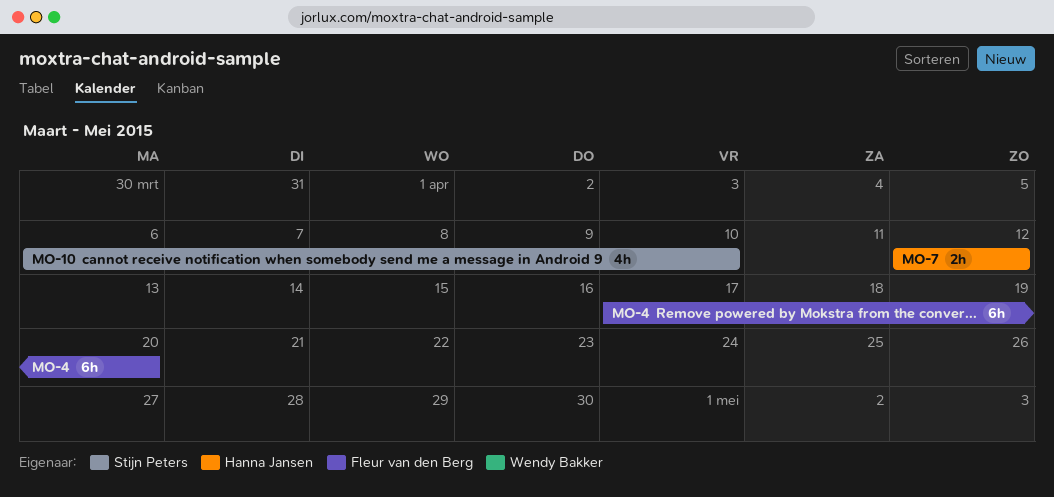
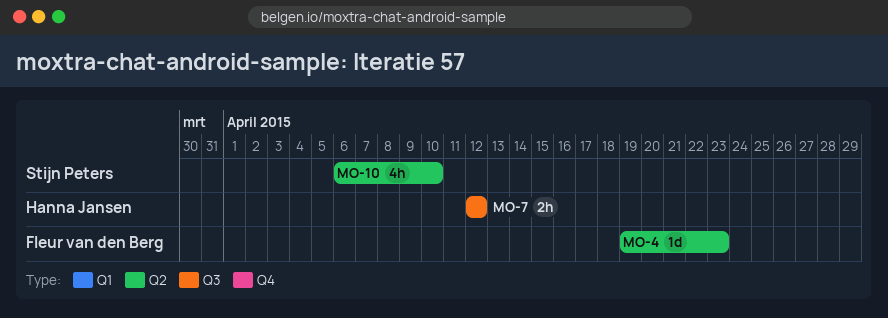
MO-4, estimate: 6h -> 1d
MO-4, start: Apr 17 -> Apr 19
MO-4, due: Apr 20 -> Apr 23

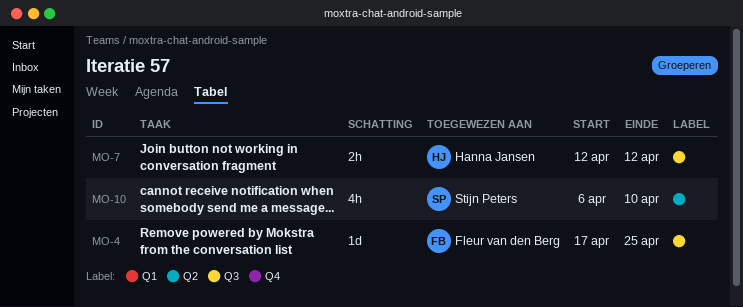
MO-4, label: Q2 -> Q3
MO-4, start: Apr 19 -> Apr 17
MO-4, due: Apr 23 -> Apr 25

